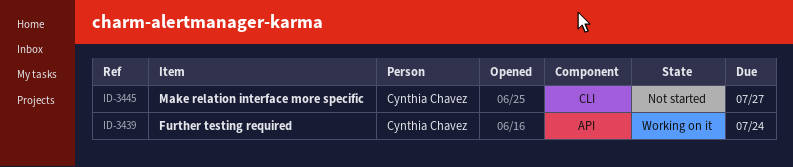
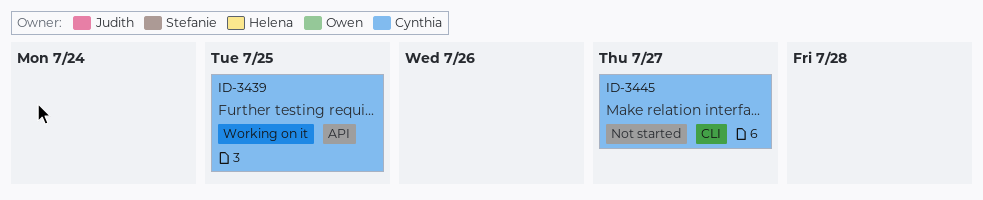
ID-3439, due: Jul 24 -> Jul 25

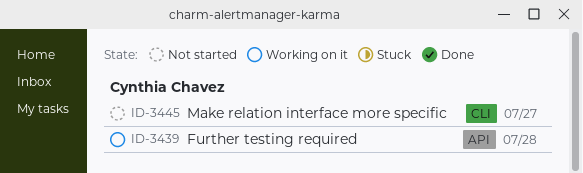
ID-3439, due: Jul 25 -> Jul 28

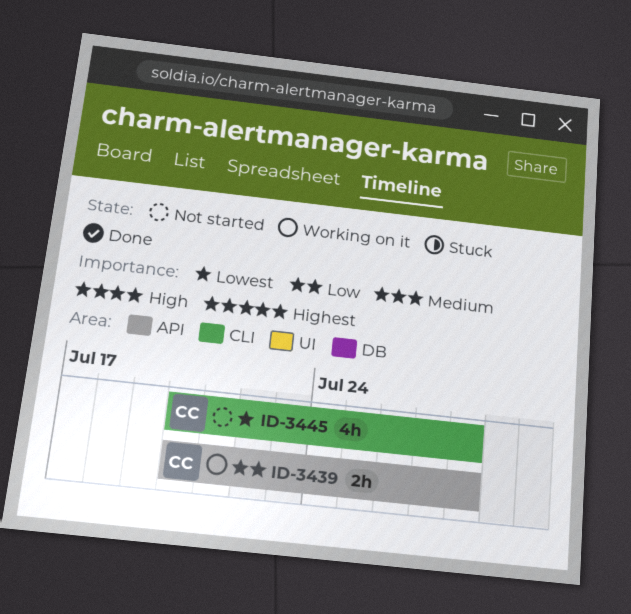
ID-3445, due: Jul 27 -> Jul 28

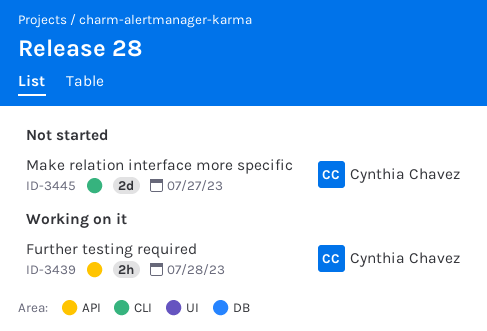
ID-3445, estimate: 4h -> 2d
ID-3445, due: Jul 28 -> Jul 27

